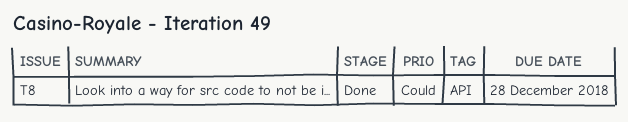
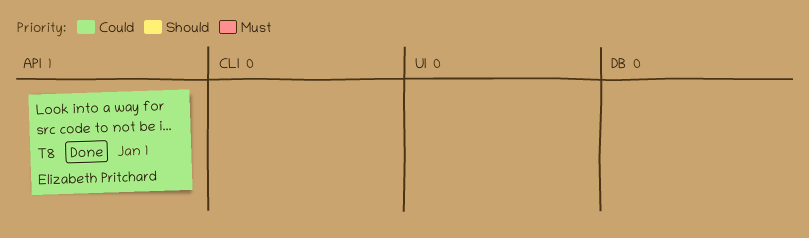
T8, due: Dec 28 -> Jan 1

